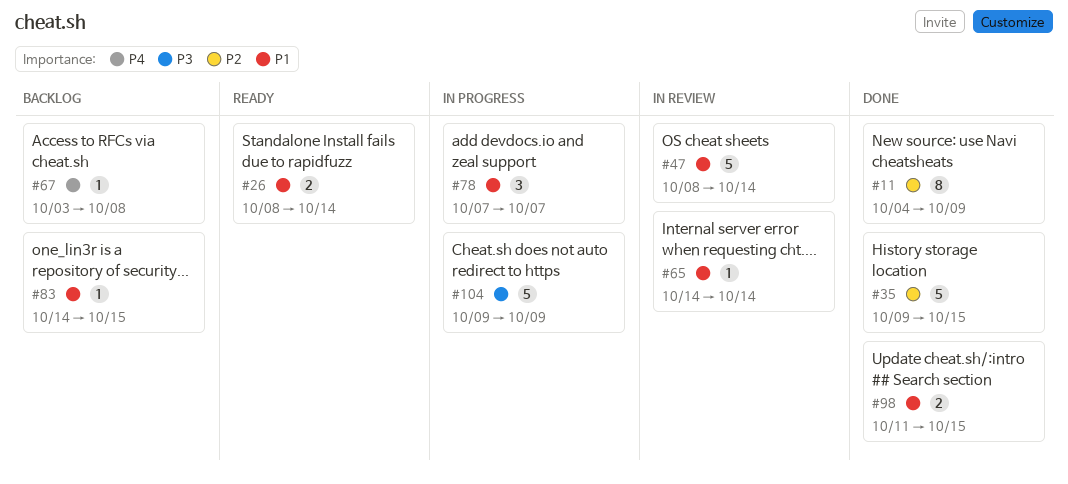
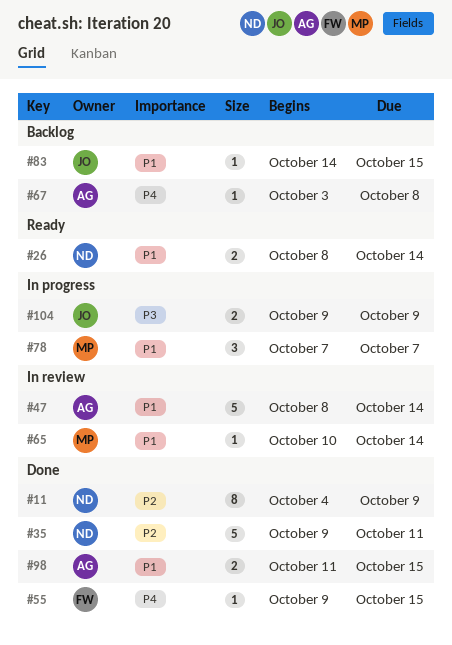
#35, due: Oct 15 -> Oct 11
#55: none -> present
#65, start: Oct 14 -> Oct 10
#104, estimate: 5 -> 2

